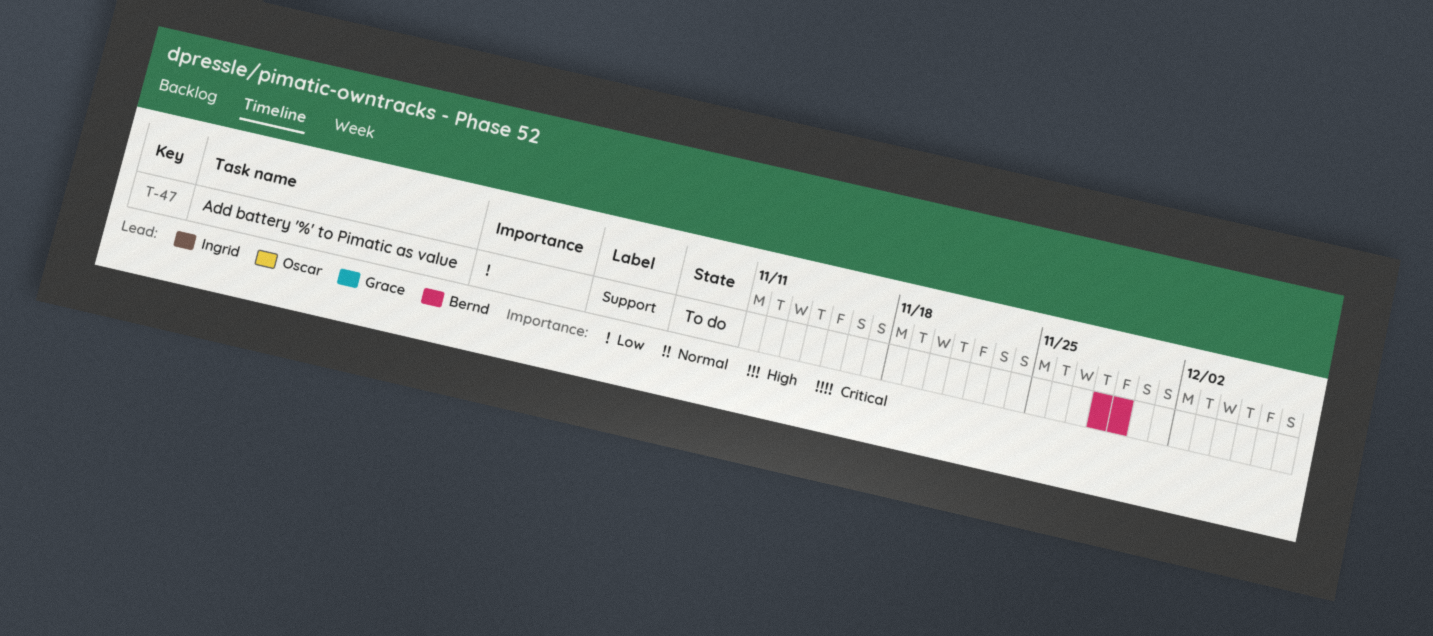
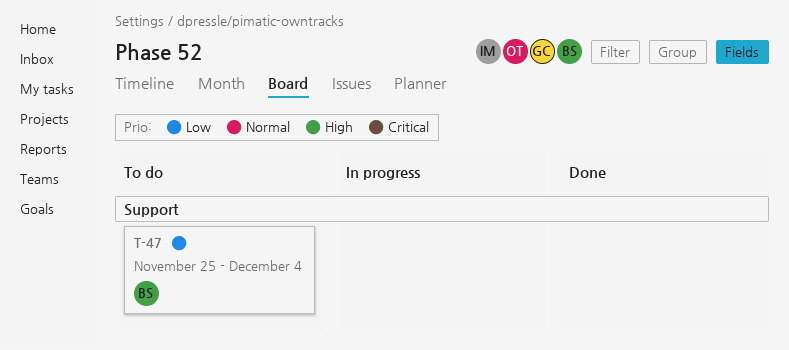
T-47, start: Nov 28 -> Nov 25
T-47, due: Nov 29 -> Dec 4

